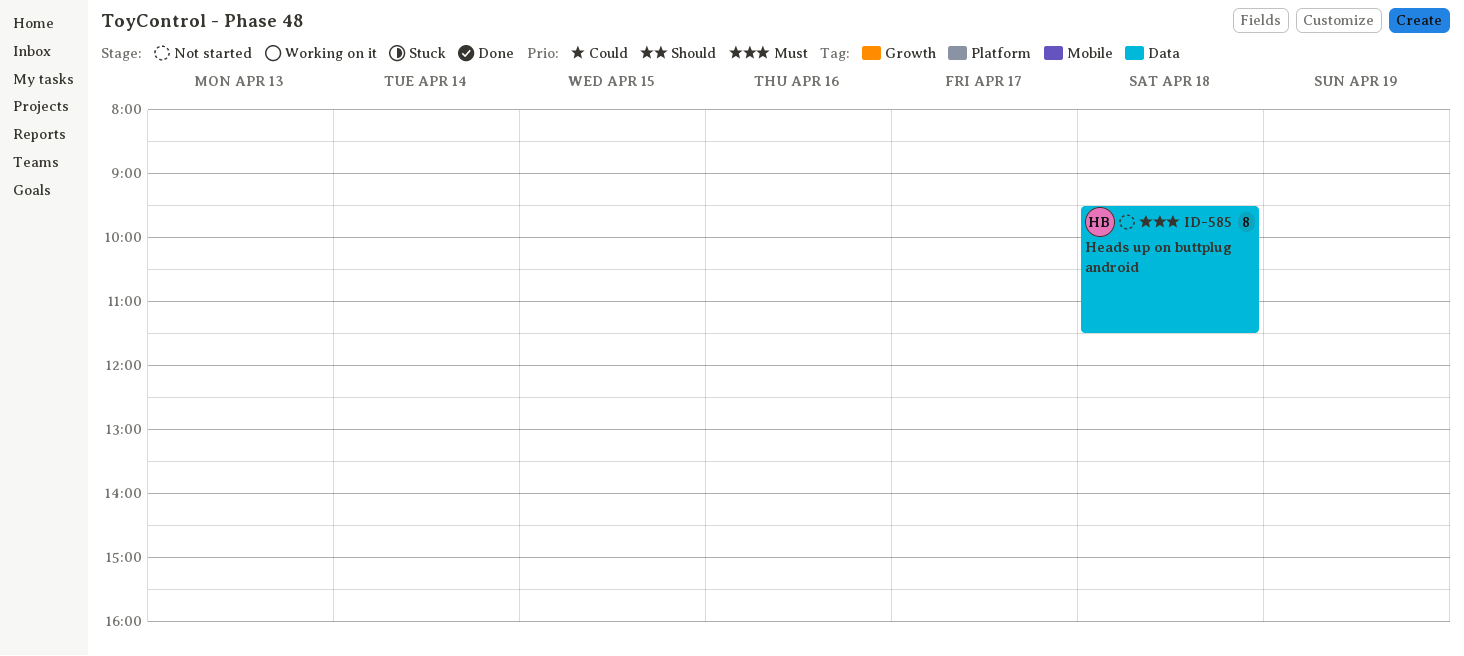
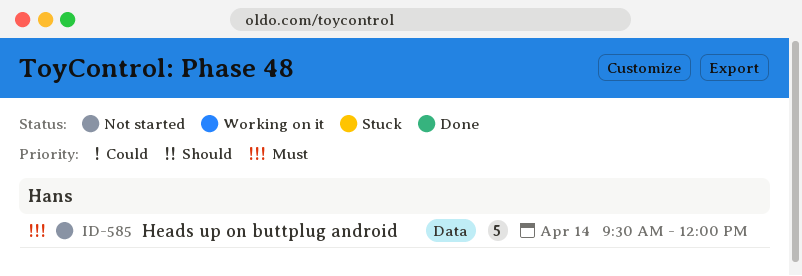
ID-585, estimate: 8 -> 5
ID-585, day: Apr 18 -> Apr 14
ID-585, ends: 11:30 -> 12:00

